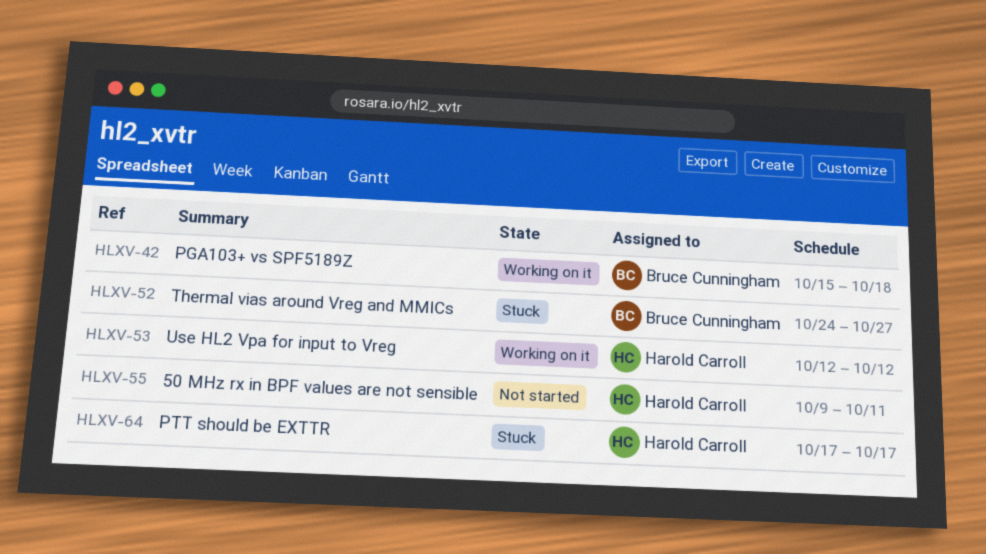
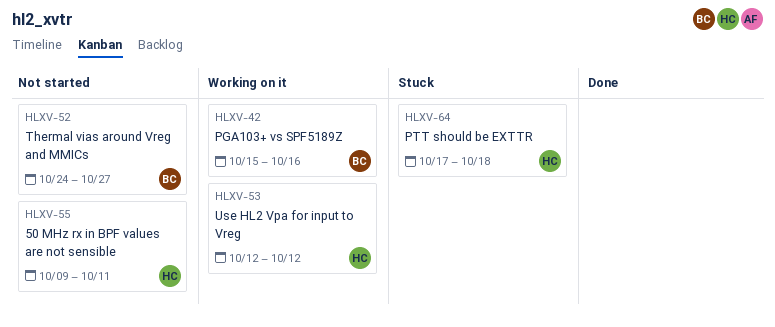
HLXV-42, due: Oct 18 -> Oct 16
HLXV-52, status: Stuck -> Not started
HLXV-64, due: Oct 17 -> Oct 18

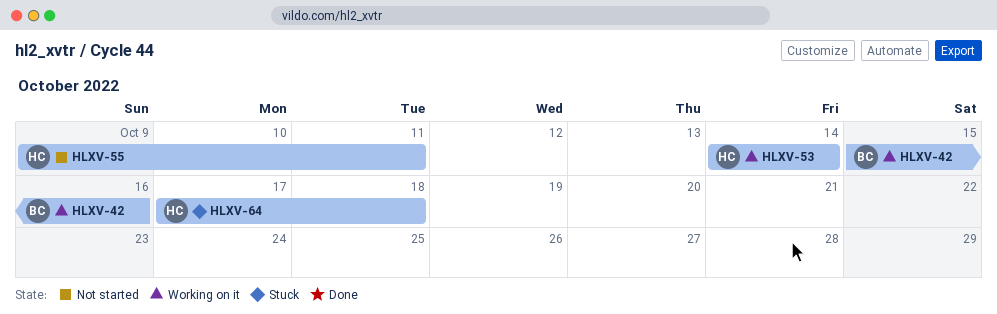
HLXV-52: present -> none
HLXV-53, start: Oct 12 -> Oct 14
HLXV-53, due: Oct 12 -> Oct 14

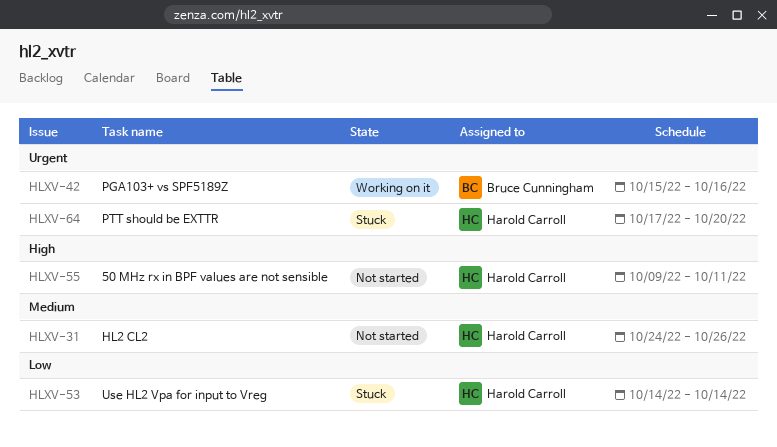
HLXV-31: none -> present
HLXV-53, status: Working on it -> Stuck
HLXV-64, due: Oct 18 -> Oct 20

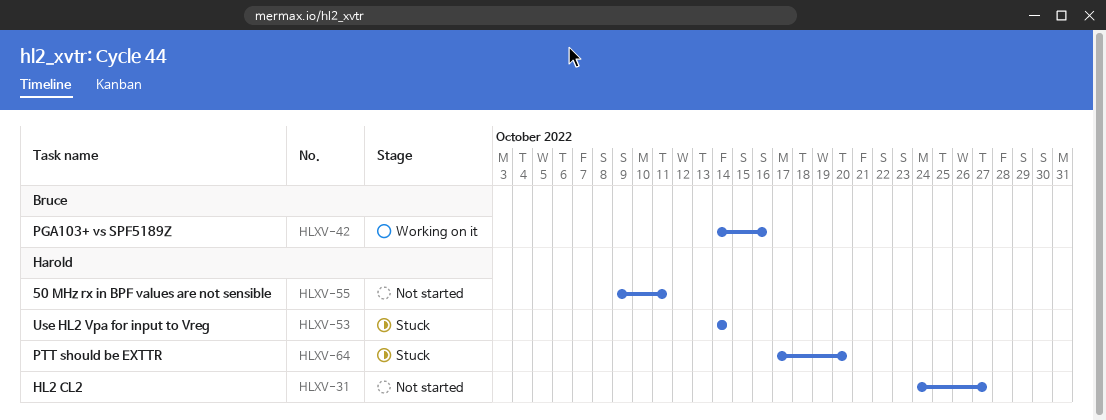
HLXV-31, due: Oct 26 -> Oct 27
HLXV-42, start: Oct 15 -> Oct 14

